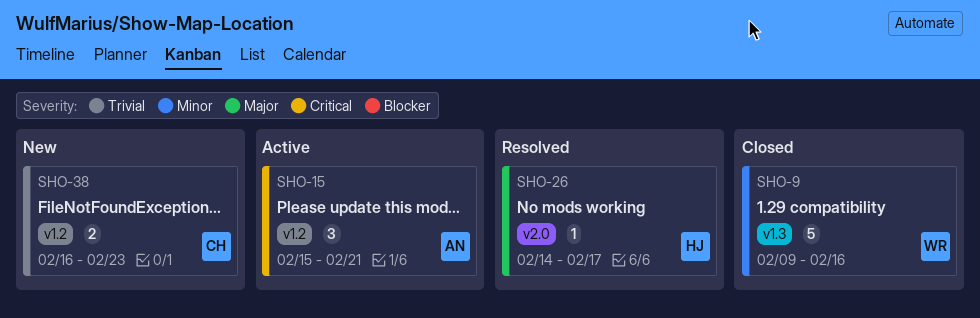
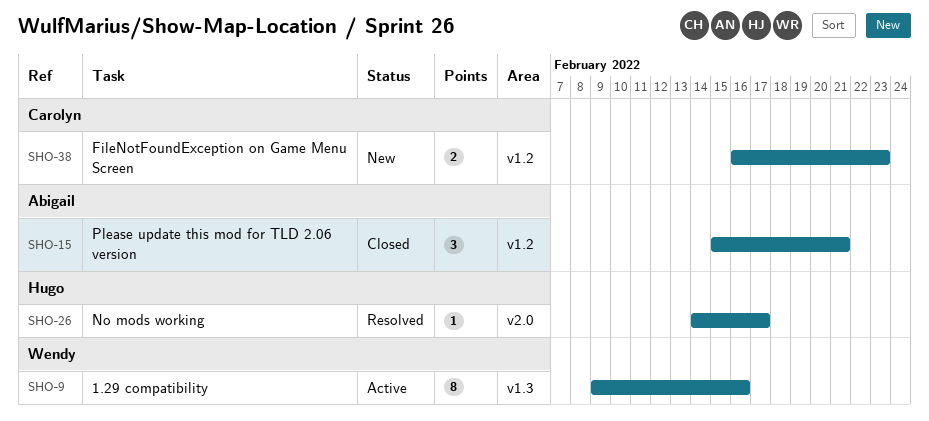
SHO-9, status: Closed -> Active
SHO-9, estimate: 5 -> 8
SHO-15, status: Active -> Closed

